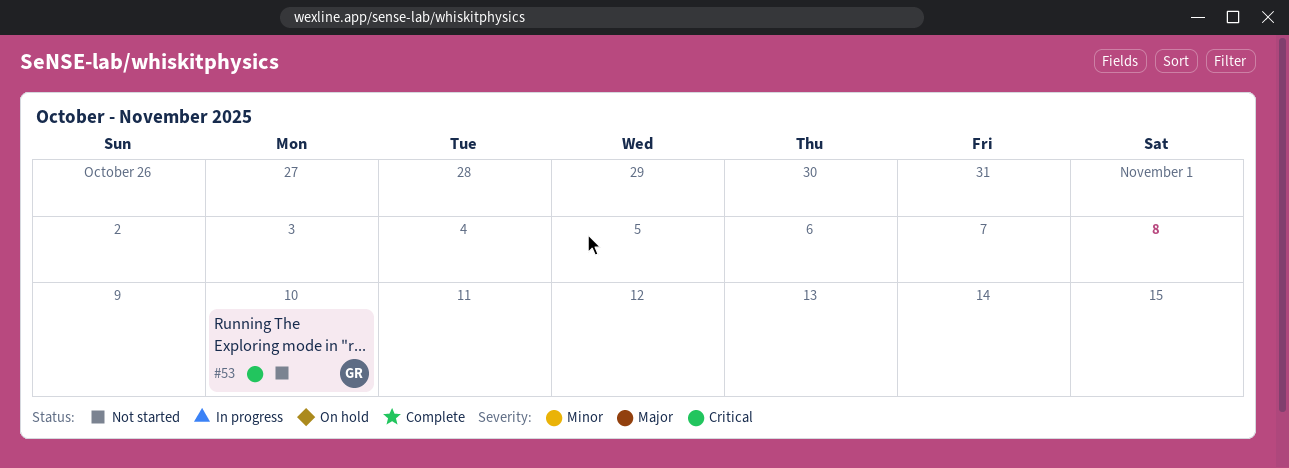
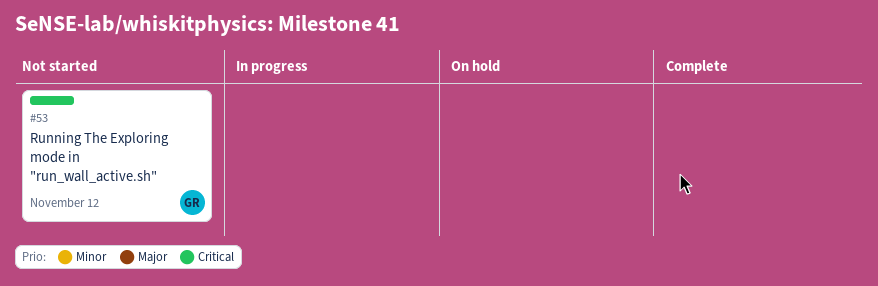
#53, due: Nov 10 -> Nov 12

